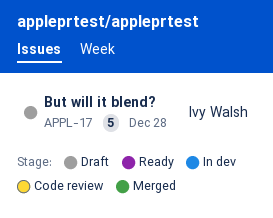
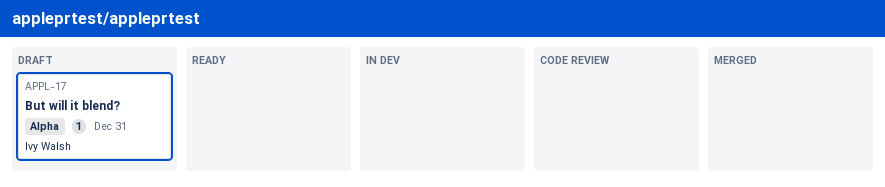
APPL-17, estimate: 5 -> 1
APPL-17, due: Dec 28 -> Dec 31

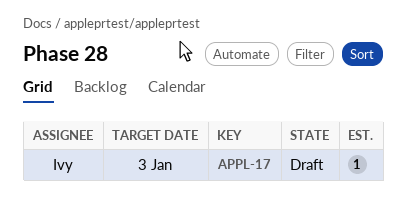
APPL-17, due: Dec 31 -> Jan 3

